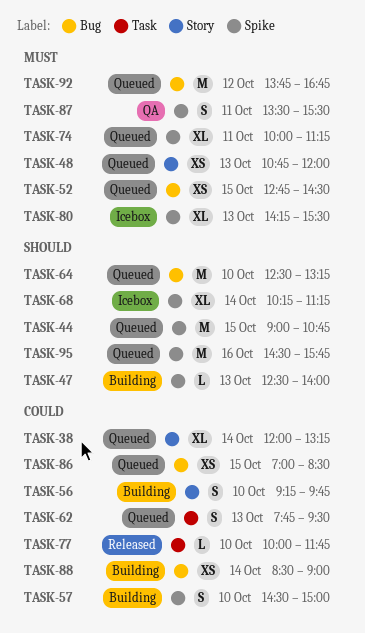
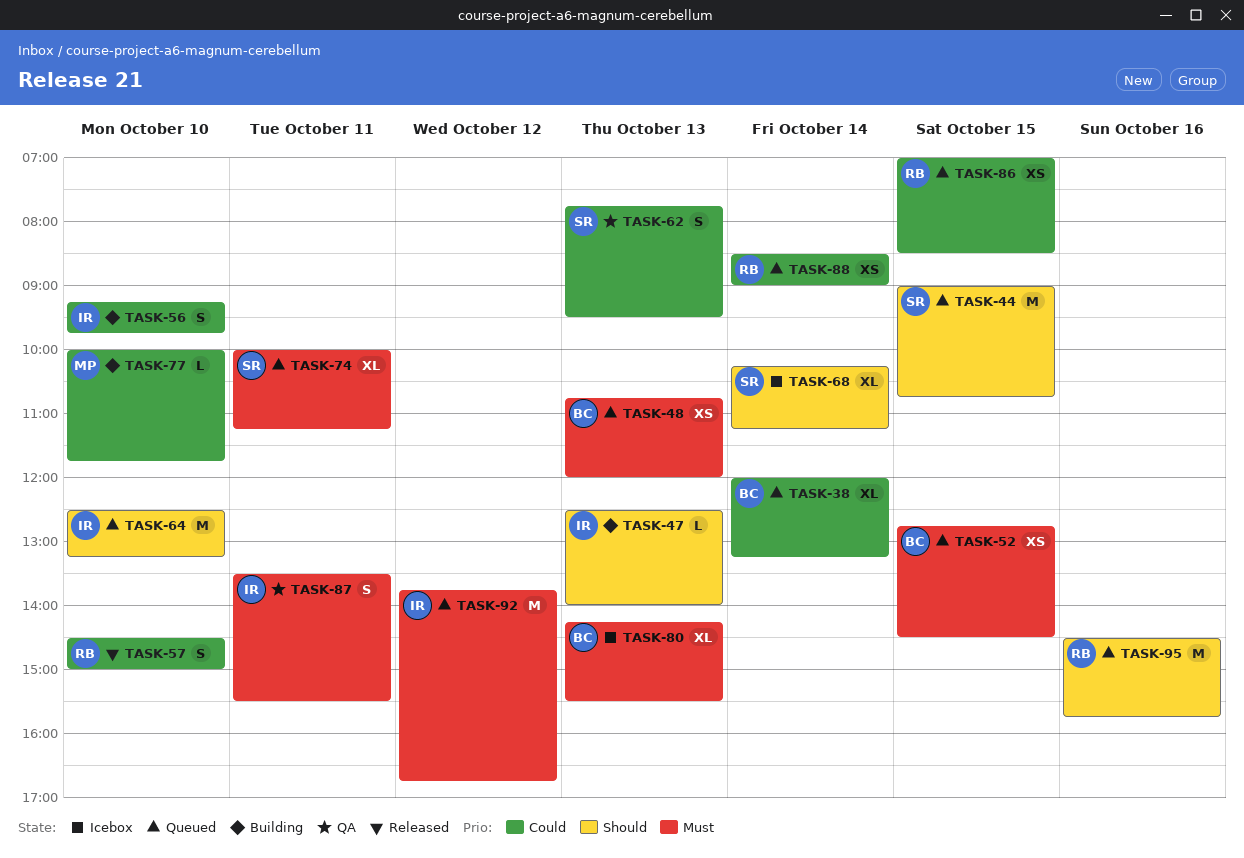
TASK-57, status: Building -> Released
TASK-62, status: Queued -> QA
TASK-77, status: Released -> Building
TASK-88, status: Building -> Queued

